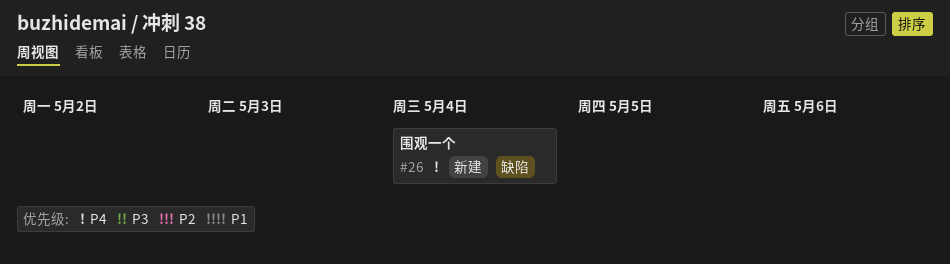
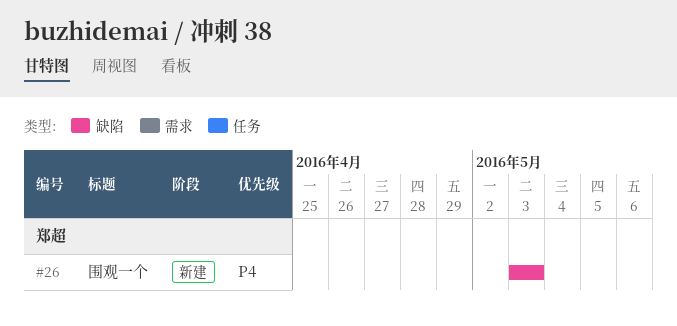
#26, due: May 4 -> May 3

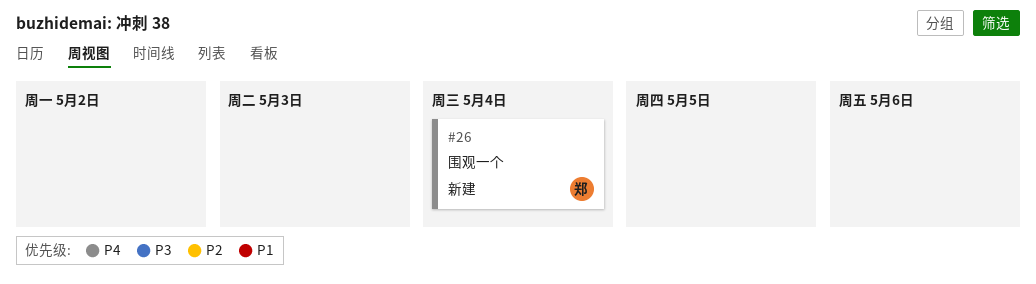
#26, due: May 3 -> May 4

